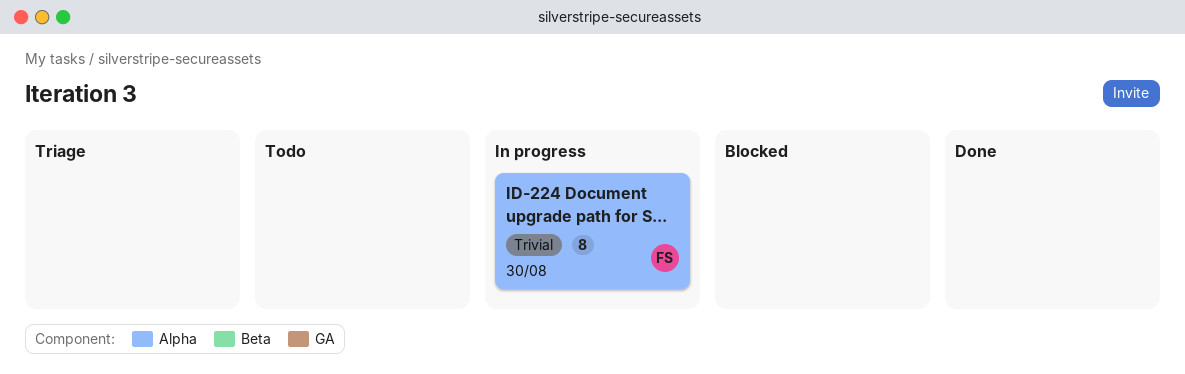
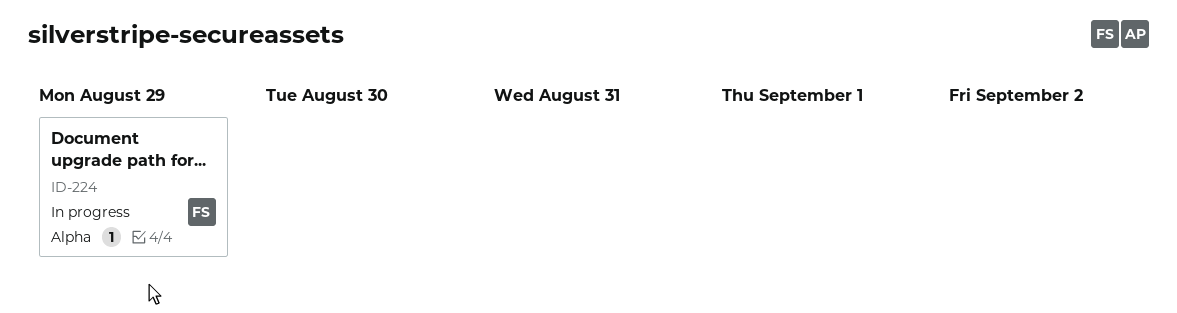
ID-224, estimate: 8 -> 1
ID-224, due: Aug 30 -> Aug 29

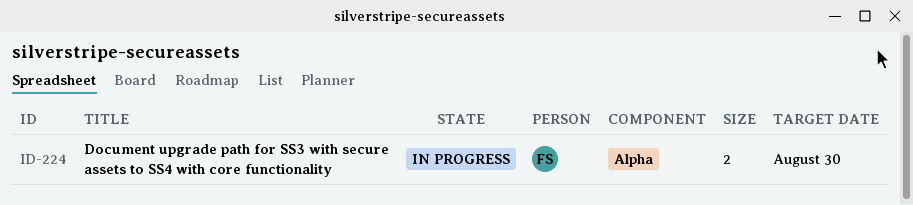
ID-224, estimate: 1 -> 2
ID-224, due: Aug 29 -> Aug 30

